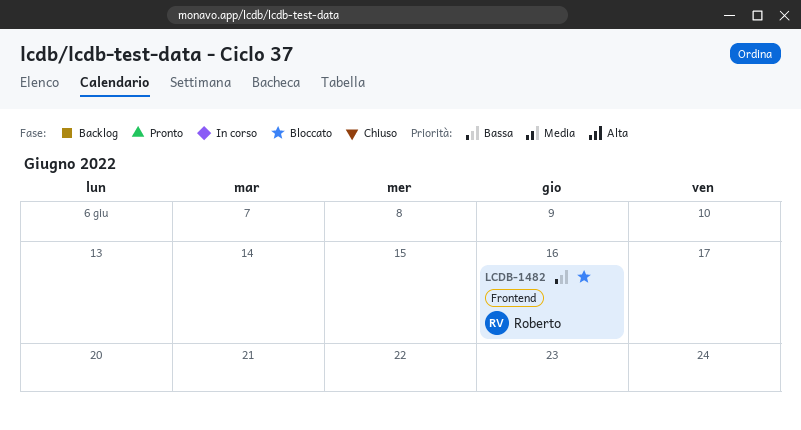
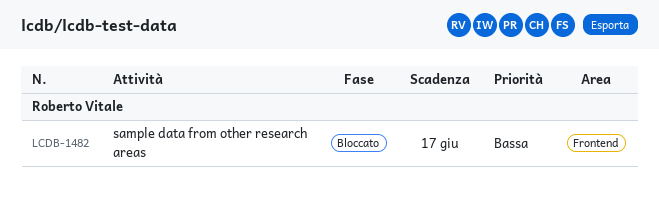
LCDB-1482, due: Jun 16 -> Jun 17

